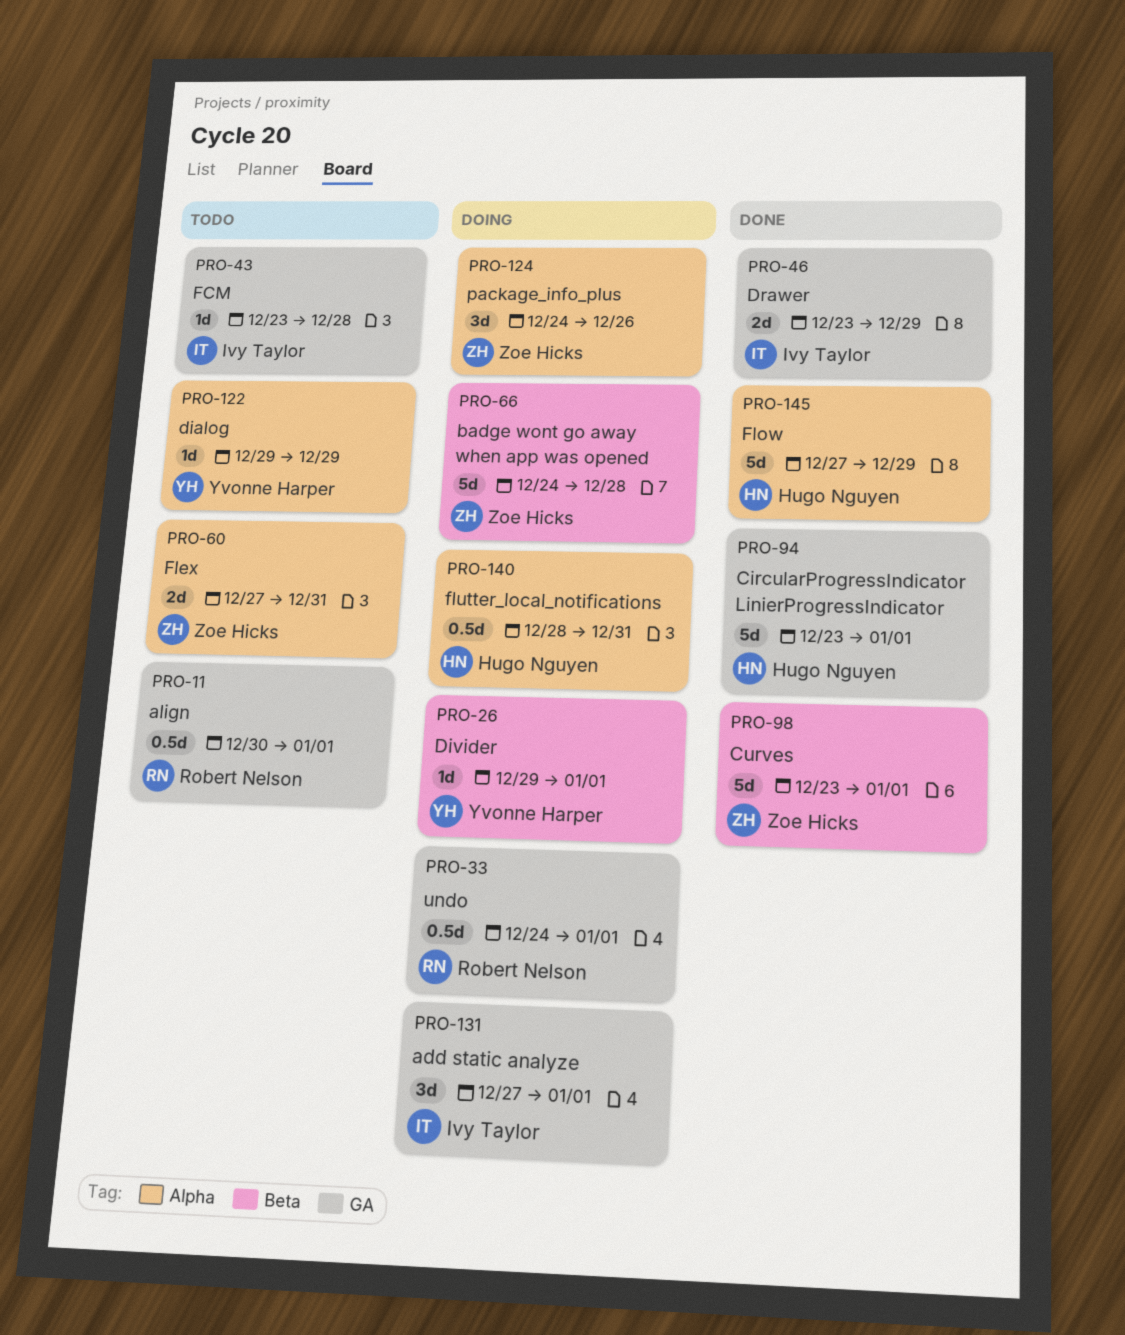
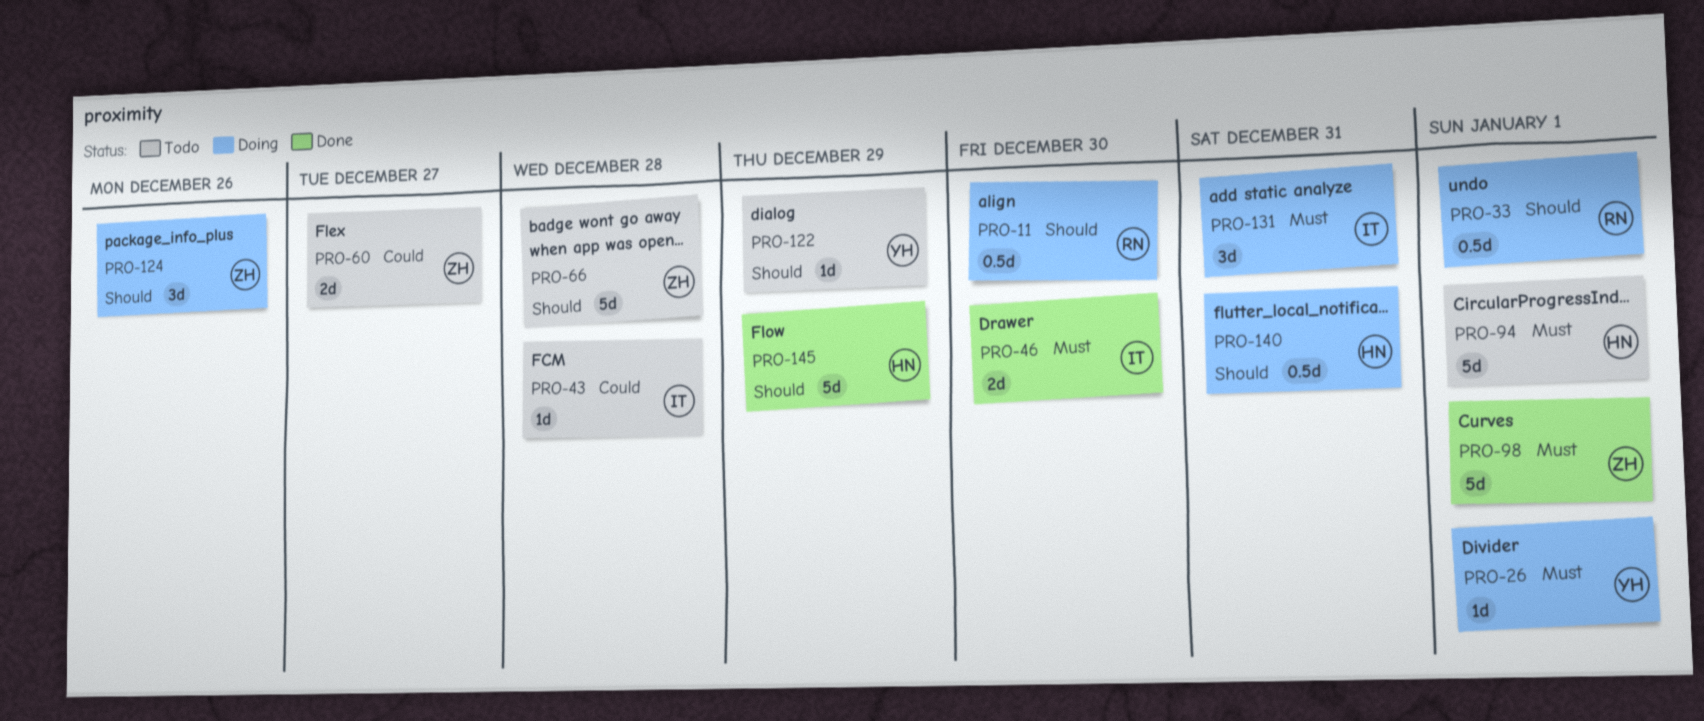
PRO-11, status: Todo -> Doing
PRO-11, due: Jan 1 -> Dec 30
PRO-46, due: Dec 29 -> Dec 30
PRO-60, due: Dec 31 -> Dec 27
PRO-66, status: Doing -> Todo
PRO-94, status: Done -> Todo
PRO-131, due: Jan 1 -> Dec 31

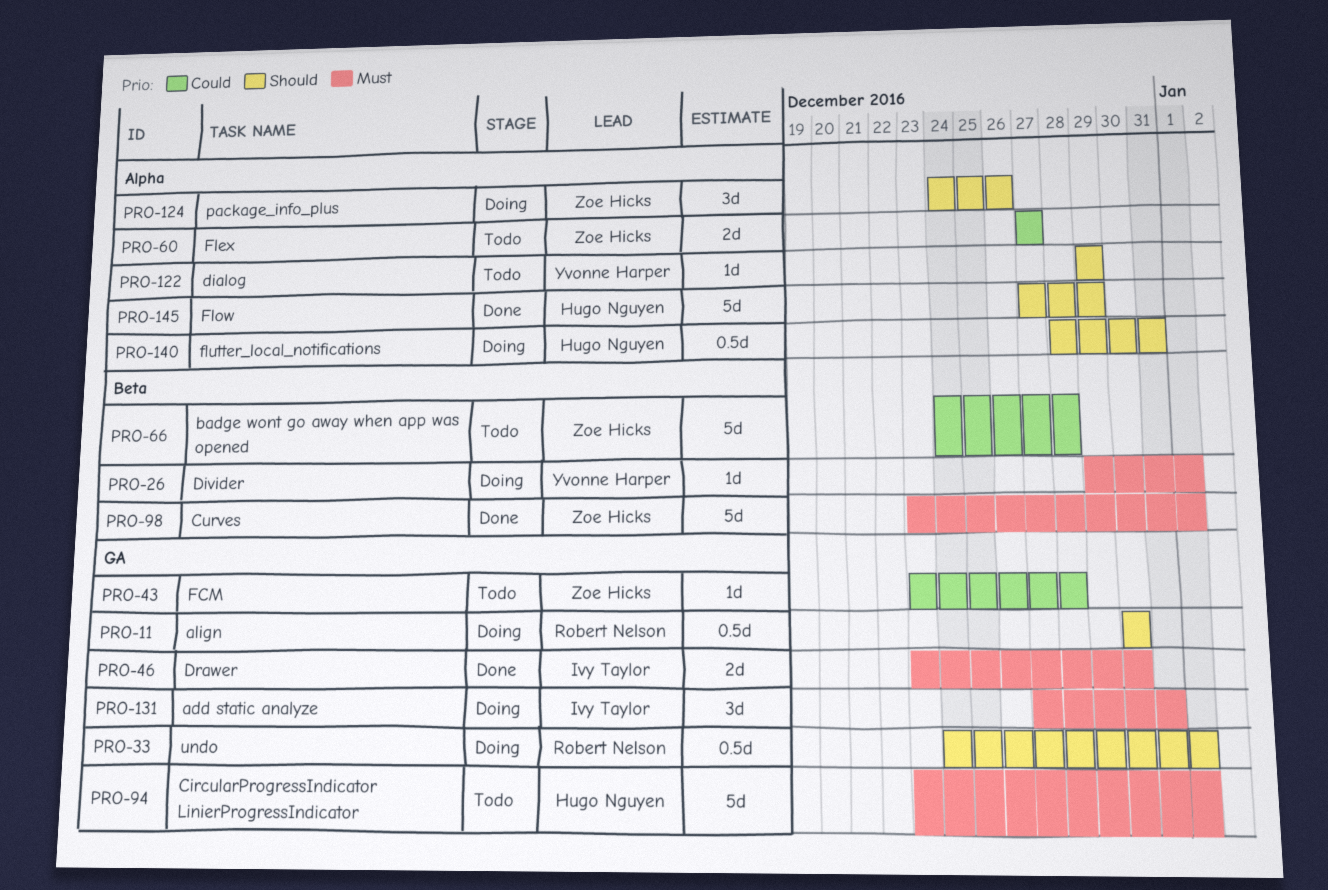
PRO-43, owner: Ivy Taylor -> Zoe Hicks
PRO-66, priority: Should -> Could

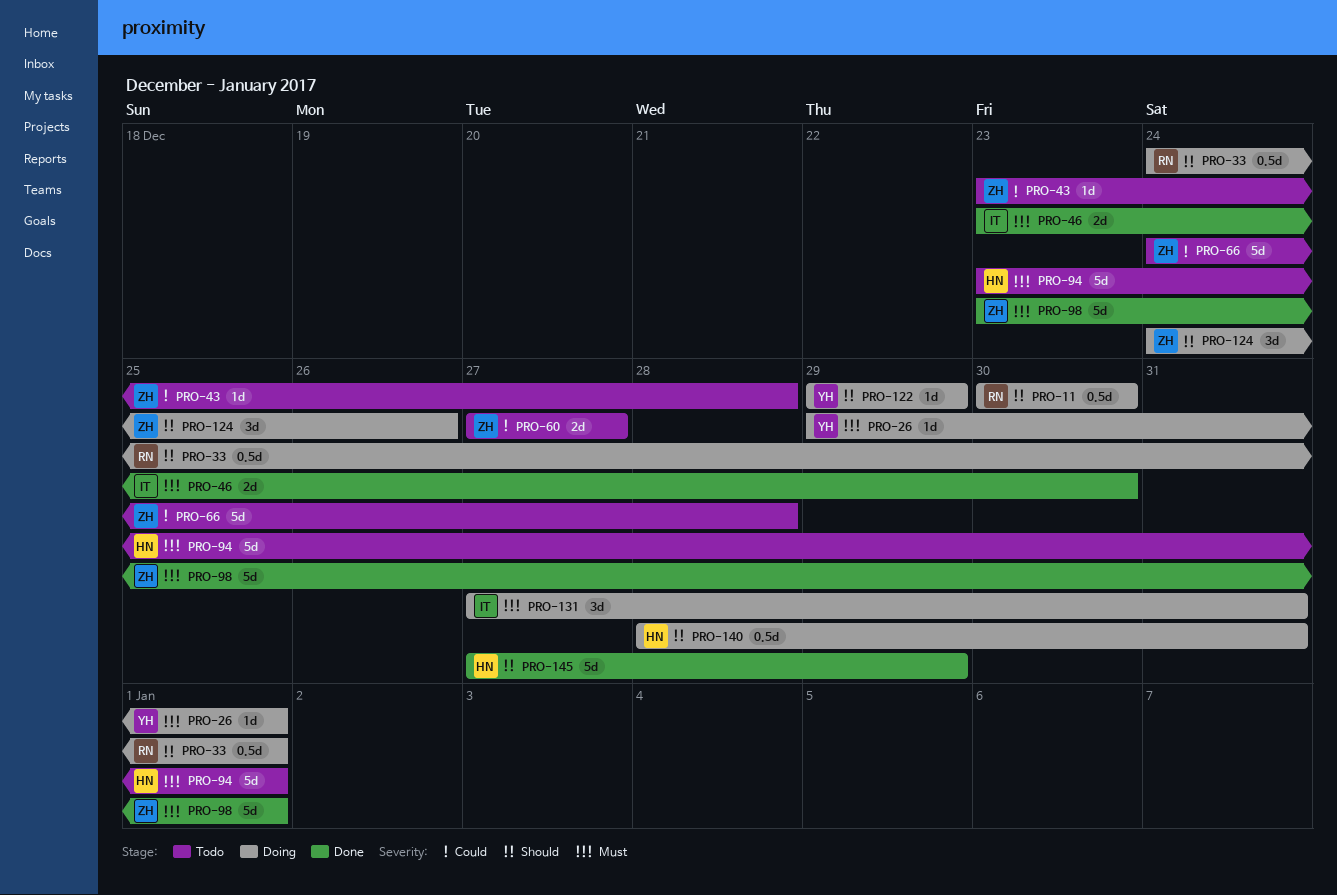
PRO-122, status: Todo -> Doing

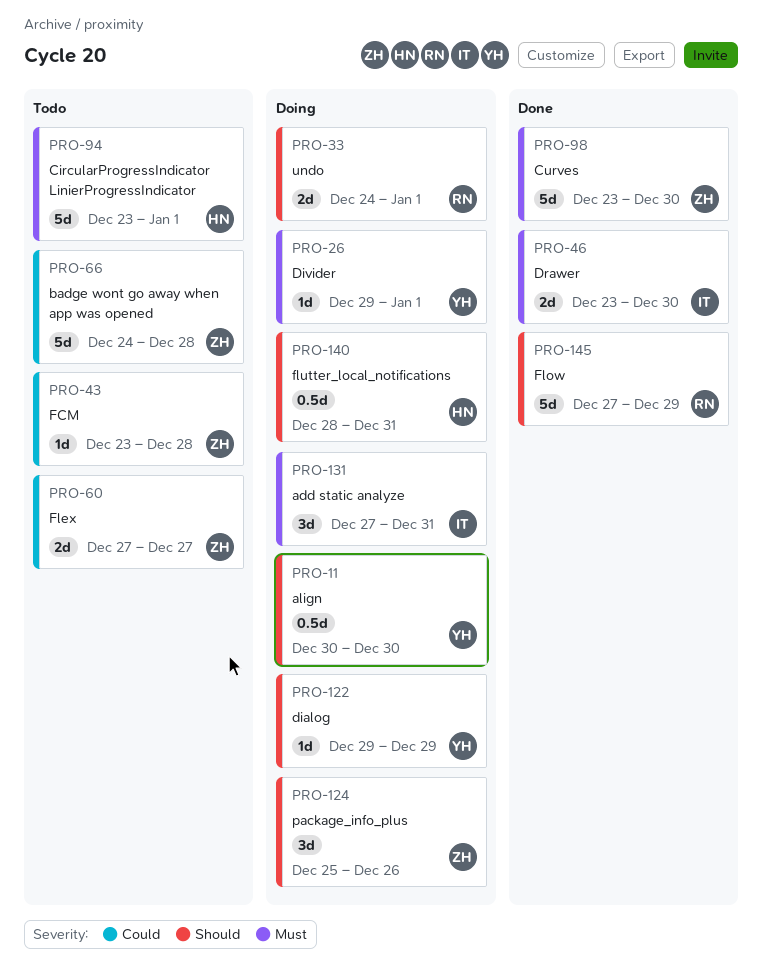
PRO-11, owner: RN -> YH
PRO-33, estimate: 0.5d -> 2d
PRO-98, due: Jan 1 -> Dec 30
PRO-124, start: Dec 24 -> Dec 25
PRO-145, owner: HN -> RN

